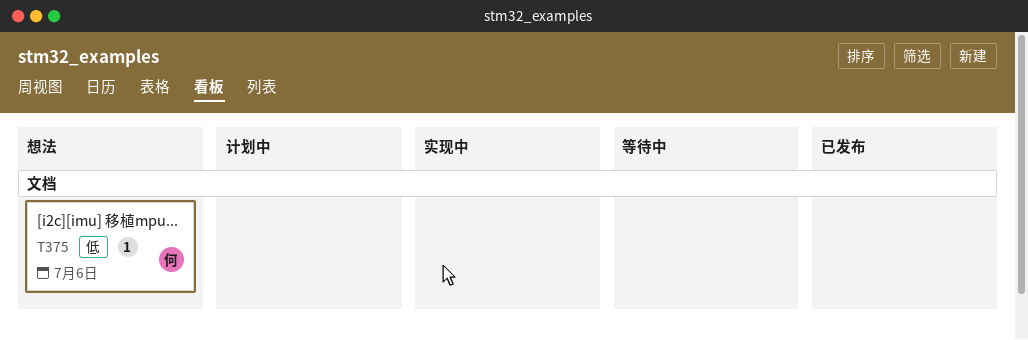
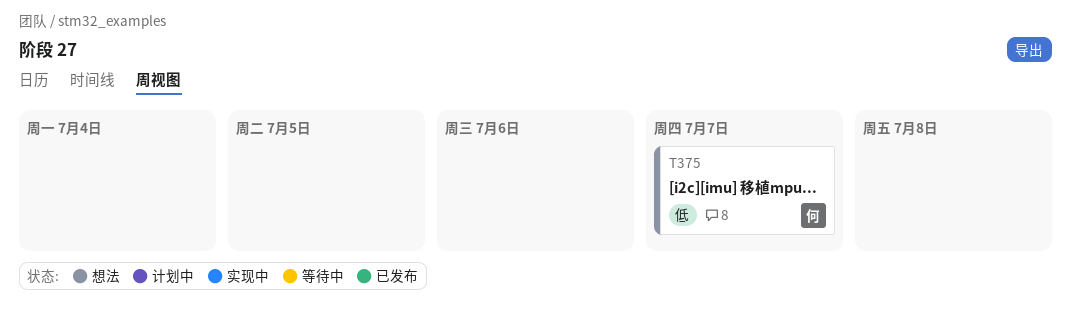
T375, due: Jul 6 -> Jul 7

